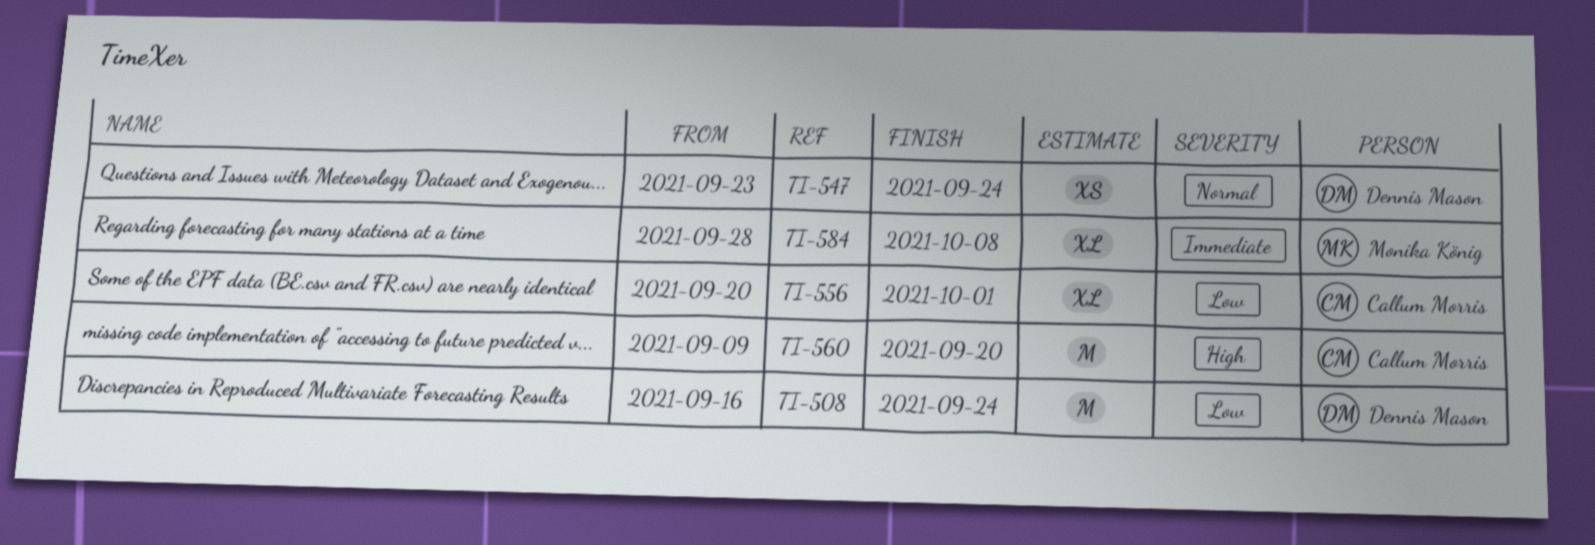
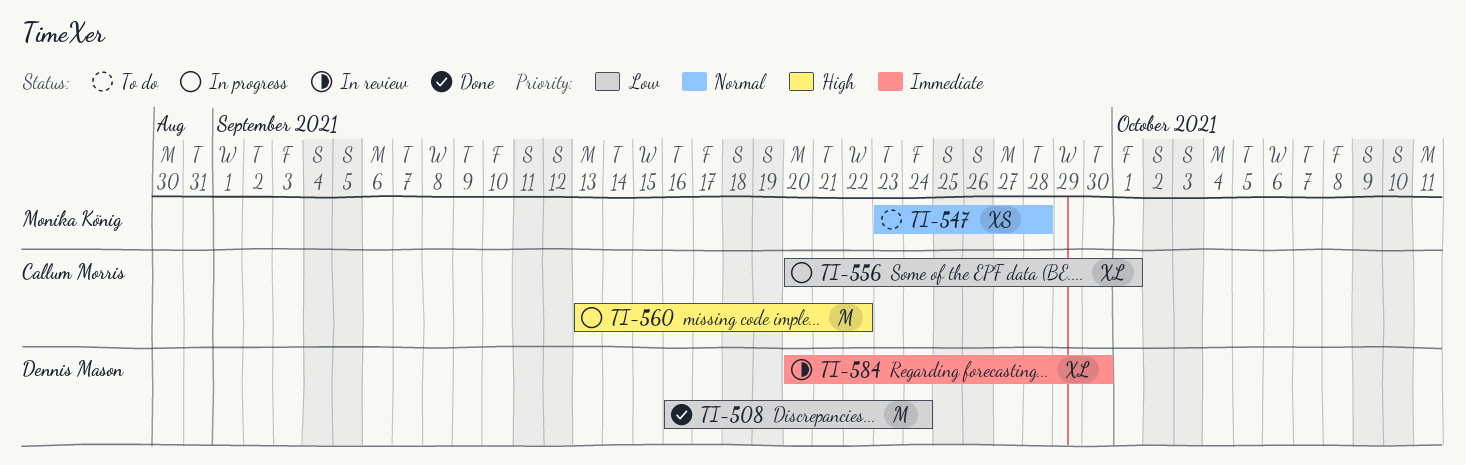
TI-547, owner: Dennis Mason -> Monika König
TI-547, due: Sep 24 -> Sep 28
TI-560, start: Sep 9 -> Sep 13
TI-560, due: Sep 20 -> Sep 22
TI-584, owner: Monika König -> Dennis Mason
TI-584, start: Sep 28 -> Sep 20
TI-584, due: Oct 8 -> Sep 30

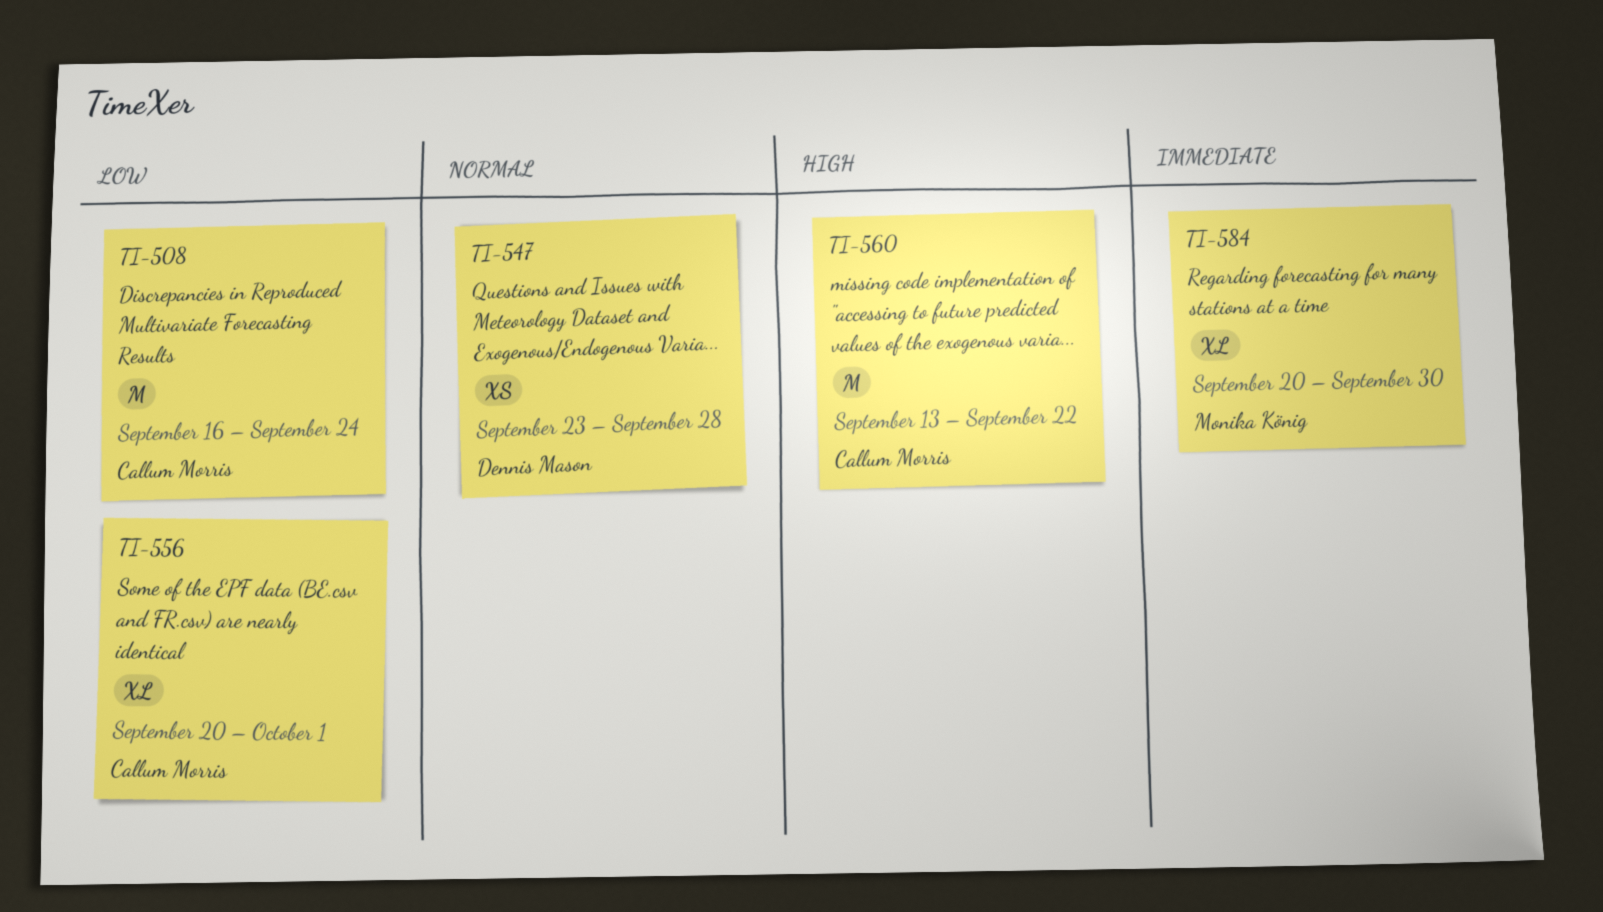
TI-508, owner: Dennis Mason -> Callum Morris
TI-547, owner: Monika König -> Dennis Mason
TI-584, owner: Dennis Mason -> Monika König

